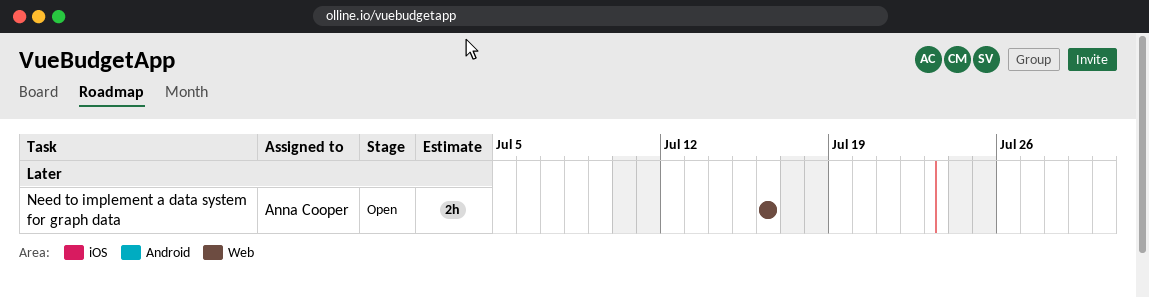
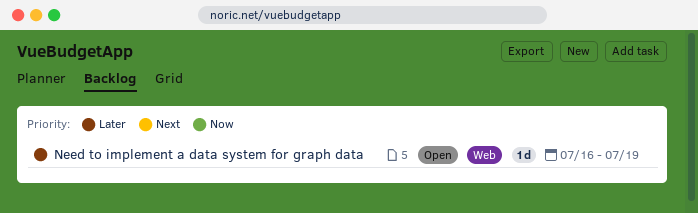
Need to implement a data system for graph data, estimate: 2h -> 1d
Need to implement a data system for graph data, due: Jul 16 -> Jul 19

